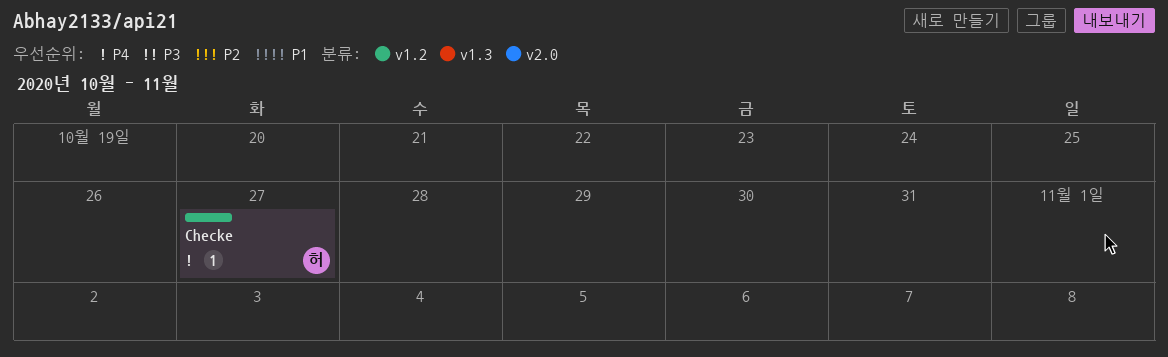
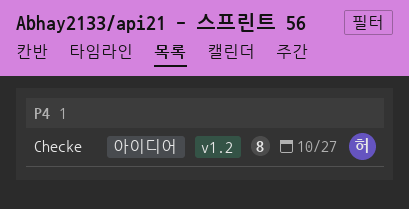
Checke, estimate: 1 -> 8

